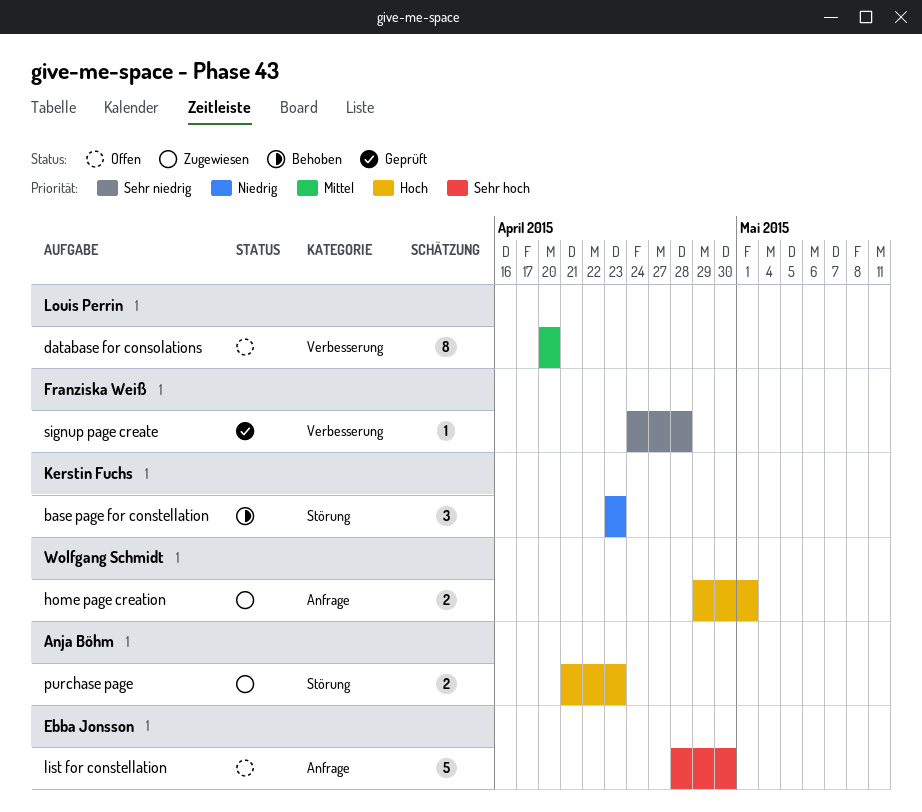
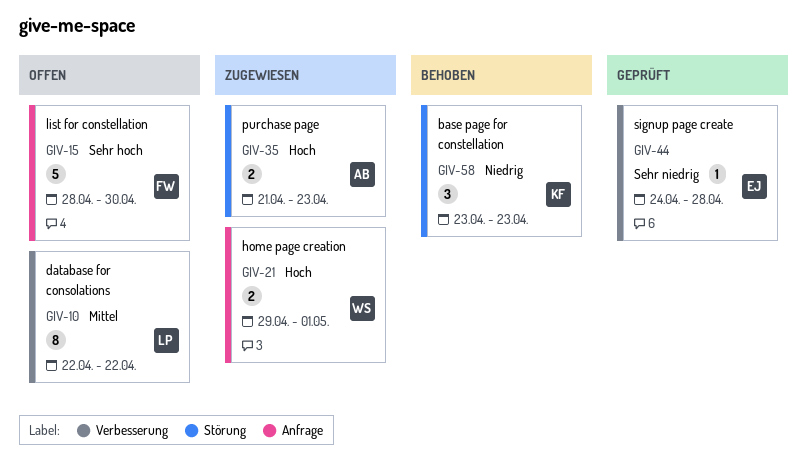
database for consolations, start: Apr 20 -> Apr 22
database for consolations, due: Apr 20 -> Apr 22
list for constellation, owner: Ebba Jonsson -> Franziska Weiß
signup page create, owner: Franziska Weiß -> Ebba Jonsson

